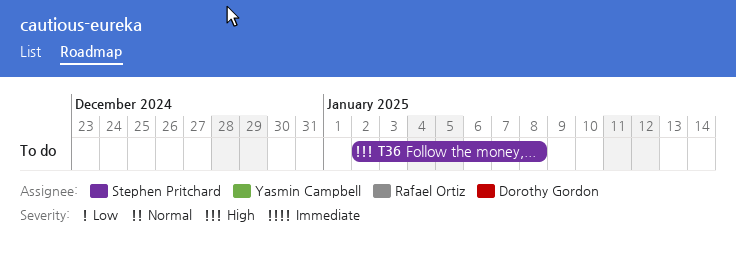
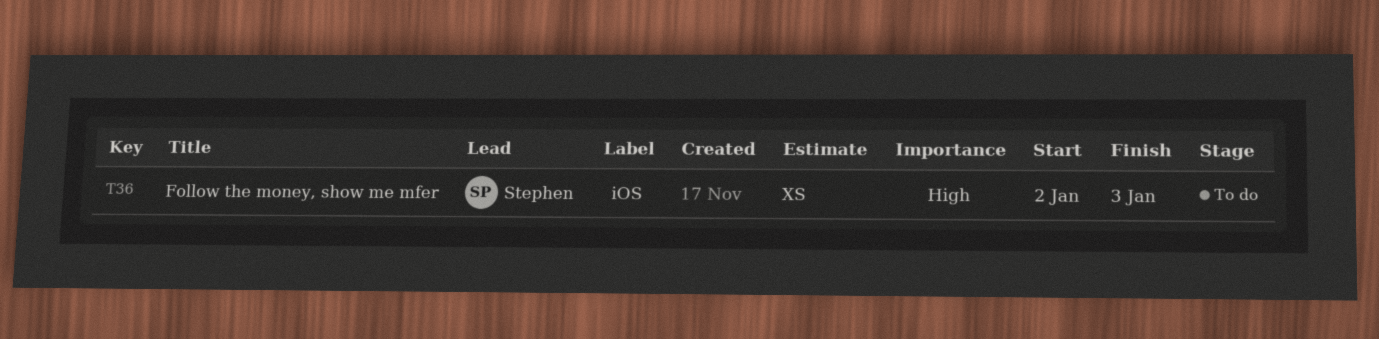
T36, due: Jan 8 -> Jan 3

